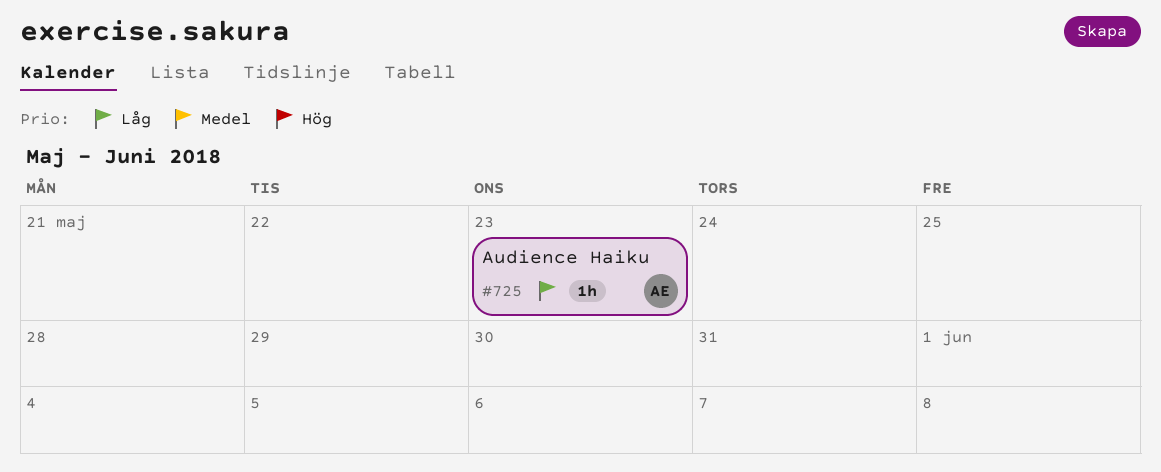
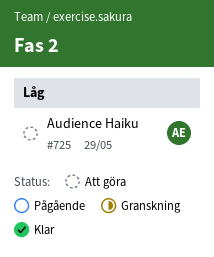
#725, due: May 23 -> May 29

